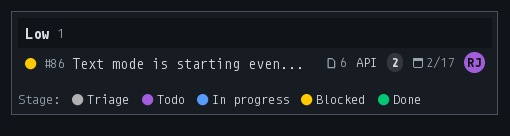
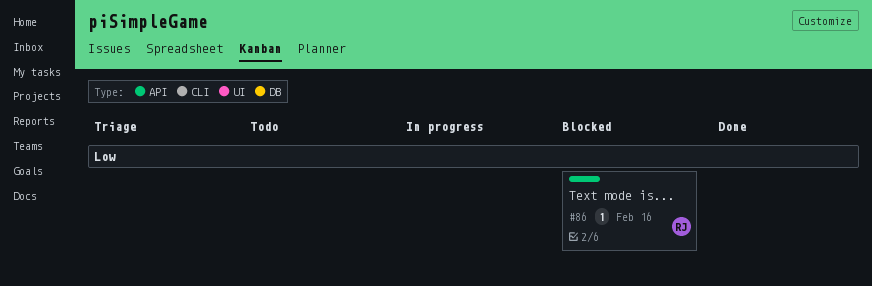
#86, estimate: 2 -> 1
#86, due: Feb 17 -> Feb 16

